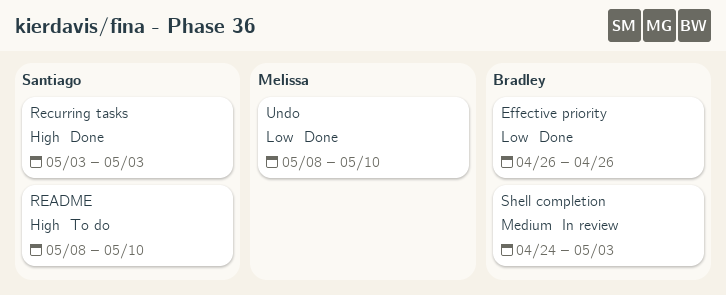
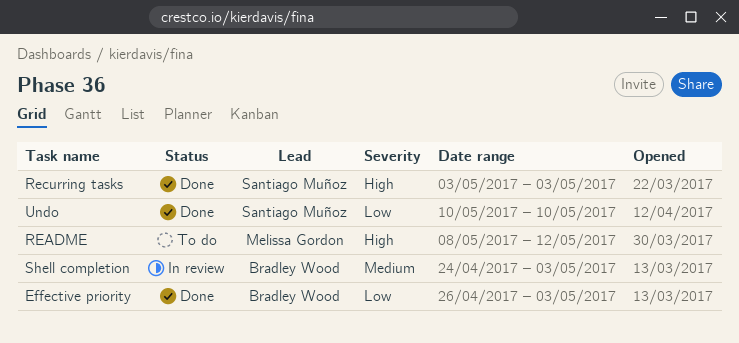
Effective priority, due: Apr 26 -> May 3
README, owner: Santiago Muñoz -> Melissa Gordon
README, due: May 10 -> May 12
Undo, owner: Melissa Gordon -> Santiago Muñoz
Undo, start: May 8 -> May 10

